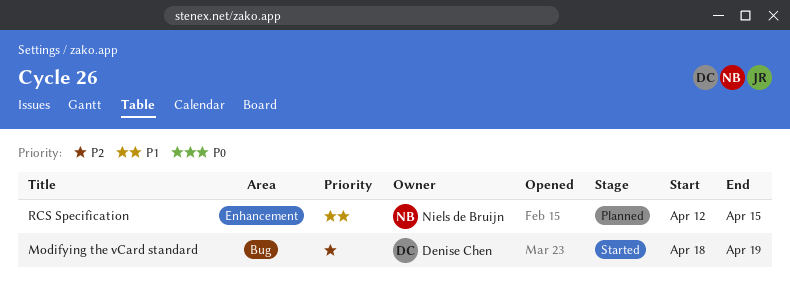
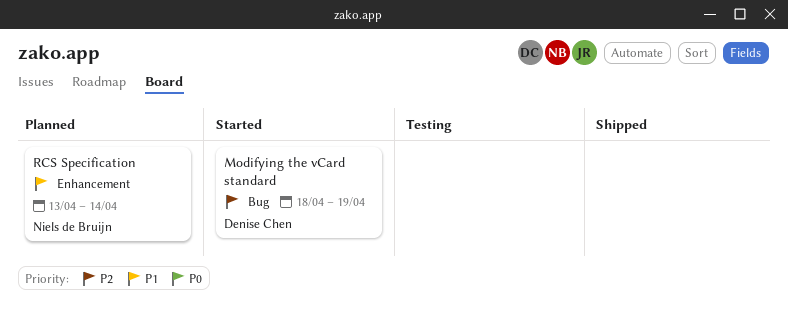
RCS Specification, start: Apr 12 -> Apr 13
RCS Specification, due: Apr 15 -> Apr 14

